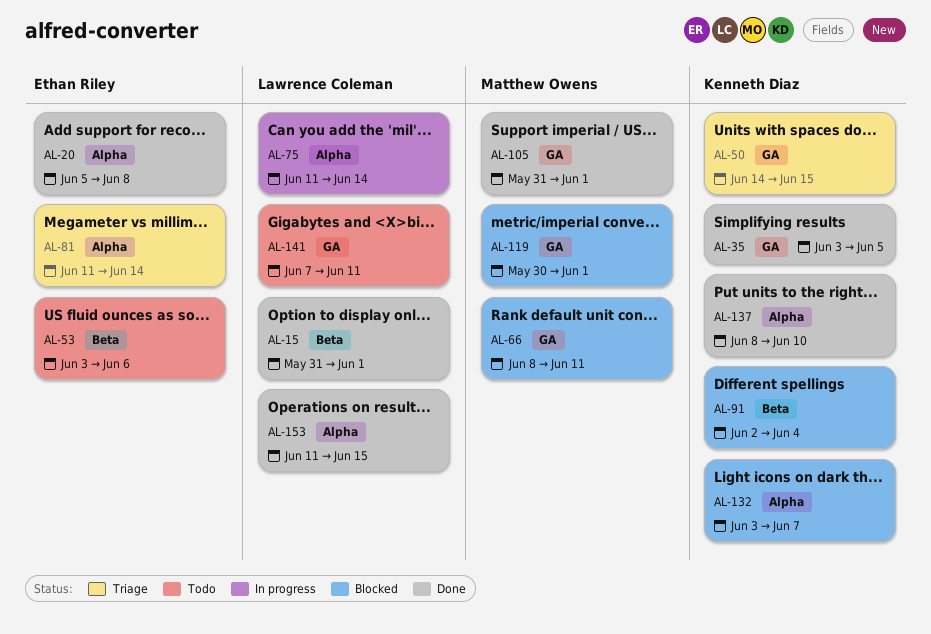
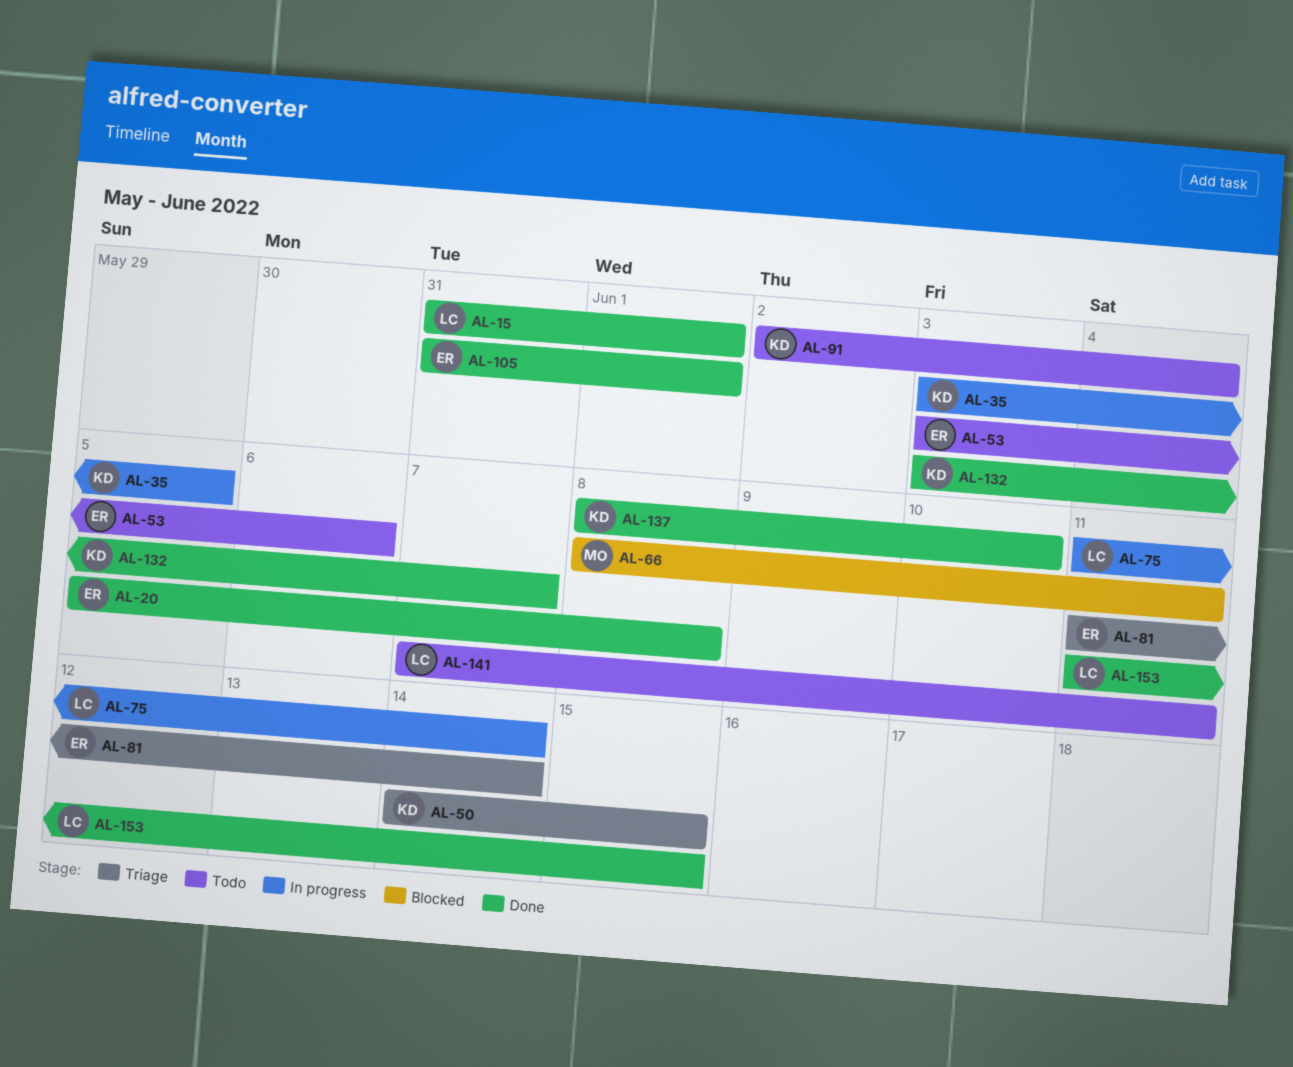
AL-35, status: Done -> In progress
AL-91, status: Blocked -> Todo
AL-105, owner: Matthew Owens -> Ethan Riley
AL-119: present -> none
AL-132, status: Blocked -> Done

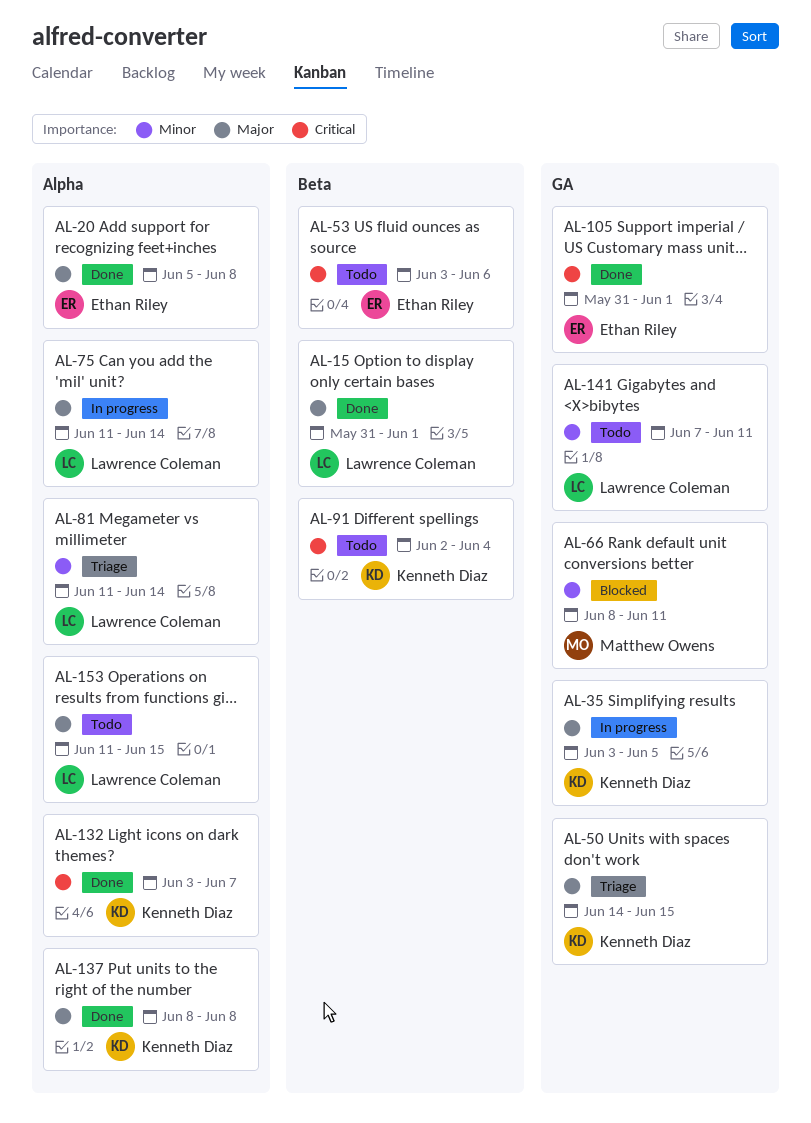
AL-81, owner: Ethan Riley -> Lawrence Coleman
AL-137, due: Jun 10 -> Jun 8
AL-153, status: Done -> Todo

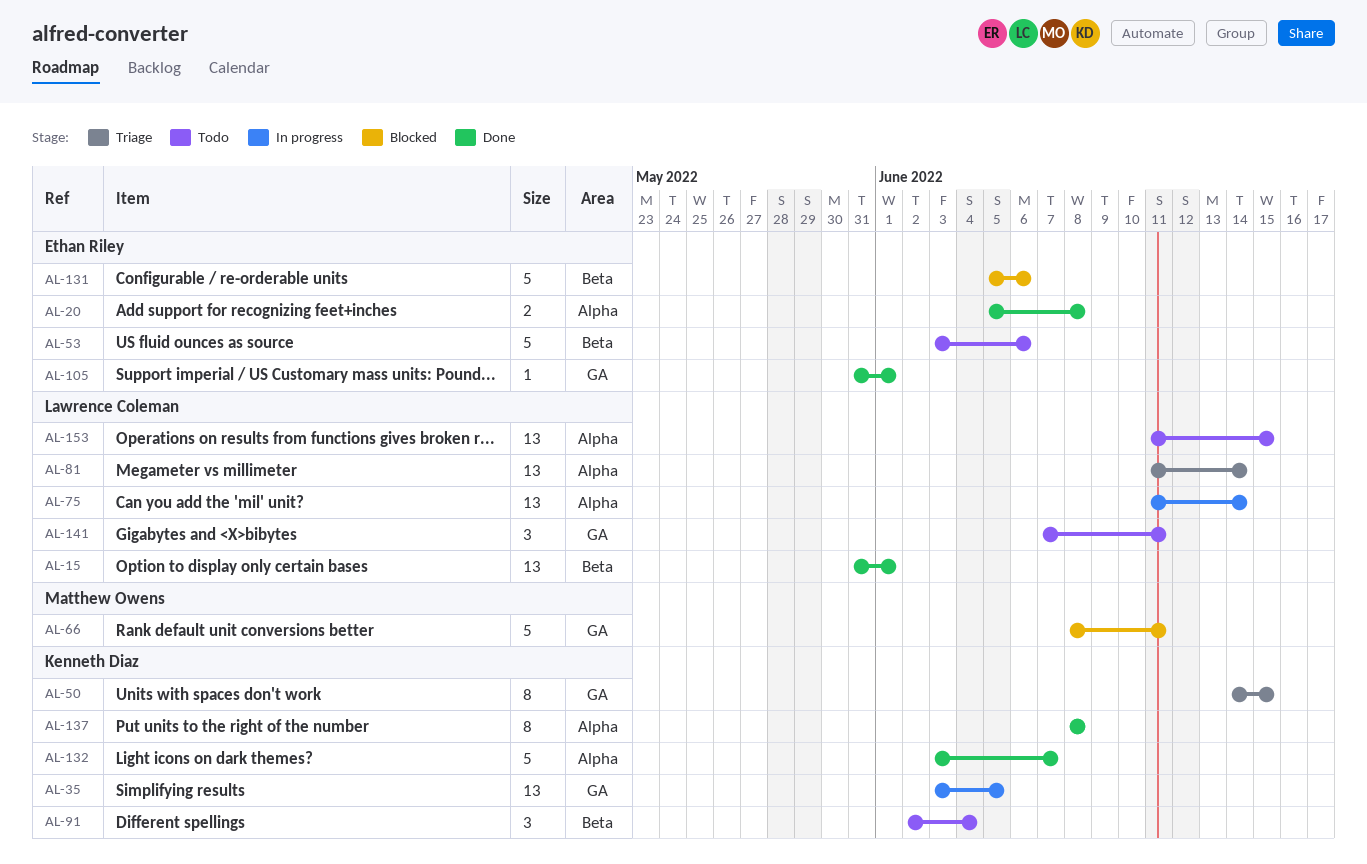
AL-131: none -> present

